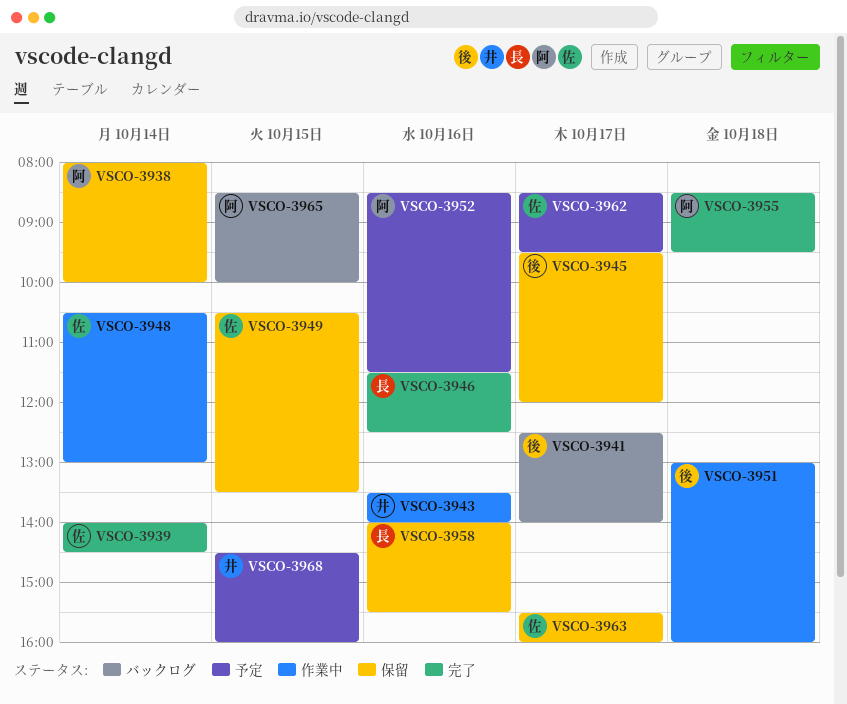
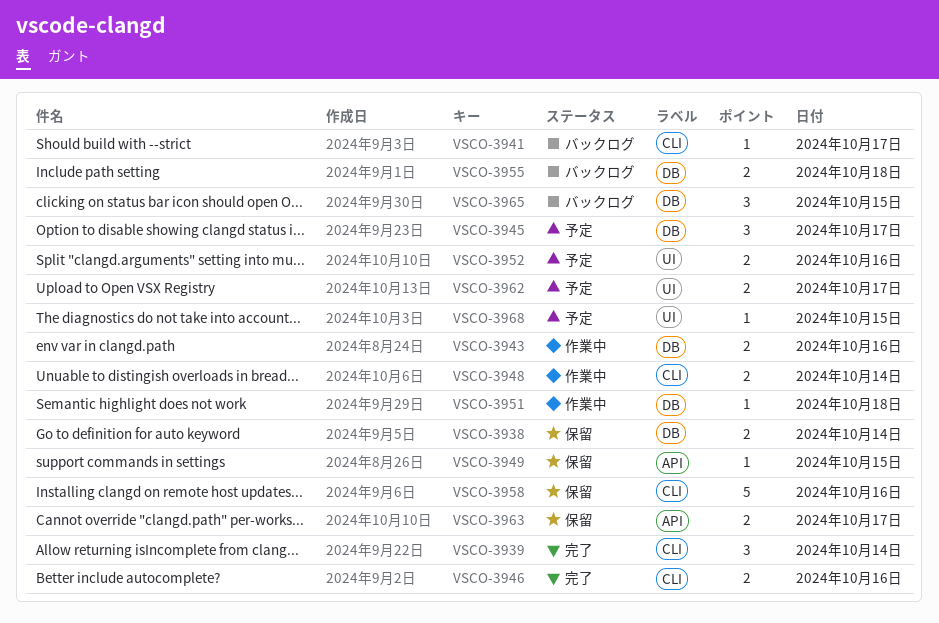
VSCO-3945, status: 保留 -> 予定
VSCO-3955, status: 完了 -> バックログ

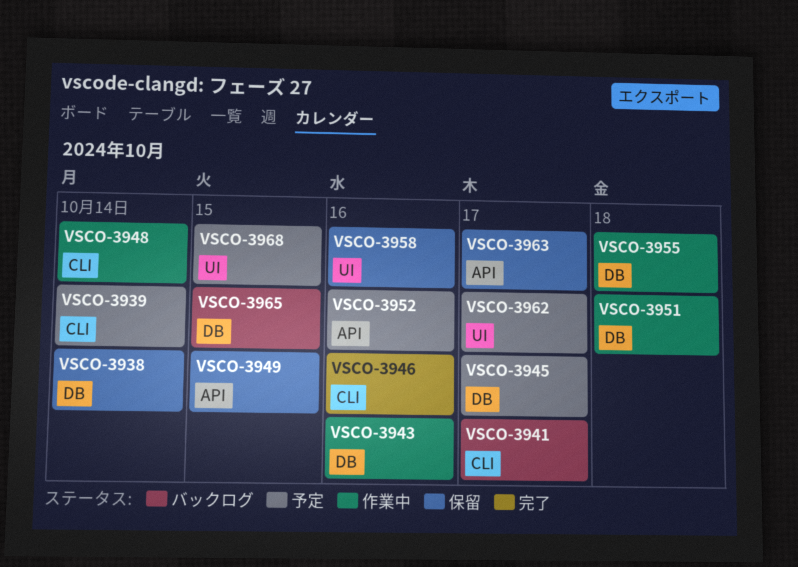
VSCO-3939, status: 完了 -> 予定
VSCO-3952, label: UI -> API
VSCO-3955, status: バックログ -> 作業中
VSCO-3958, label: CLI -> UI

